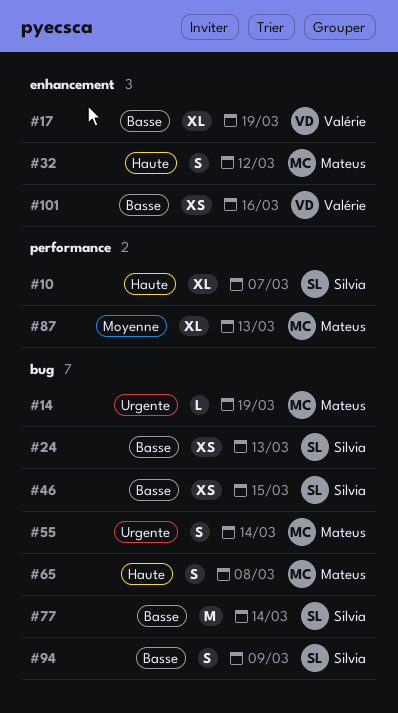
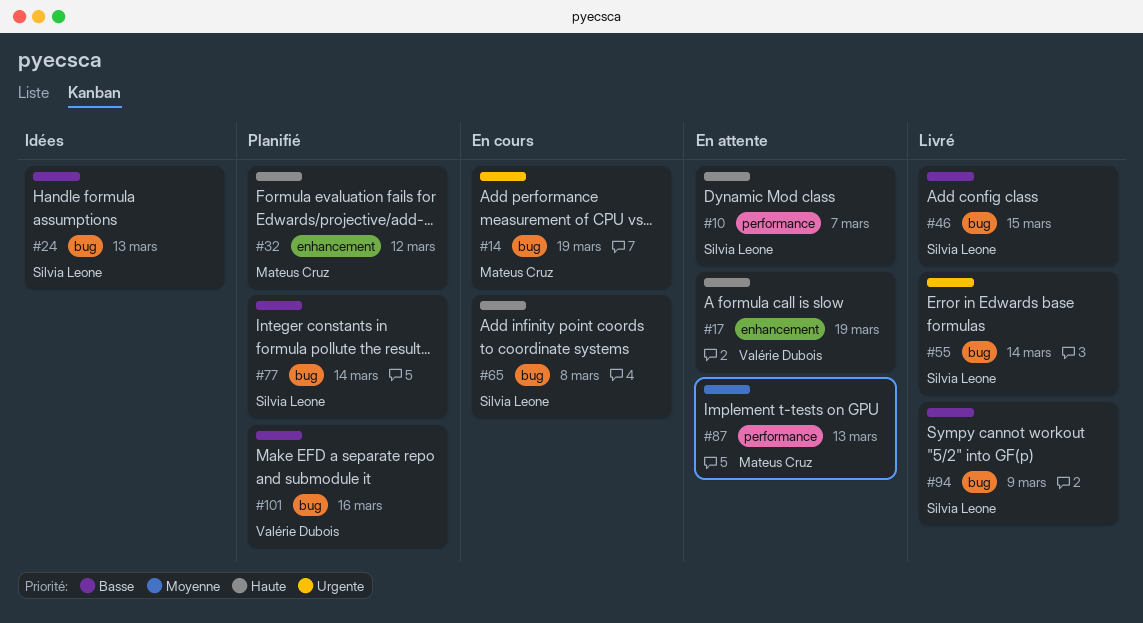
#17, priority: Basse -> Haute
#55, owner: Mateus Cruz -> Silvia Leone
#65, owner: Mateus Cruz -> Silvia Leone
#101, label: enhancement -> bug

